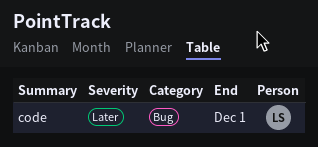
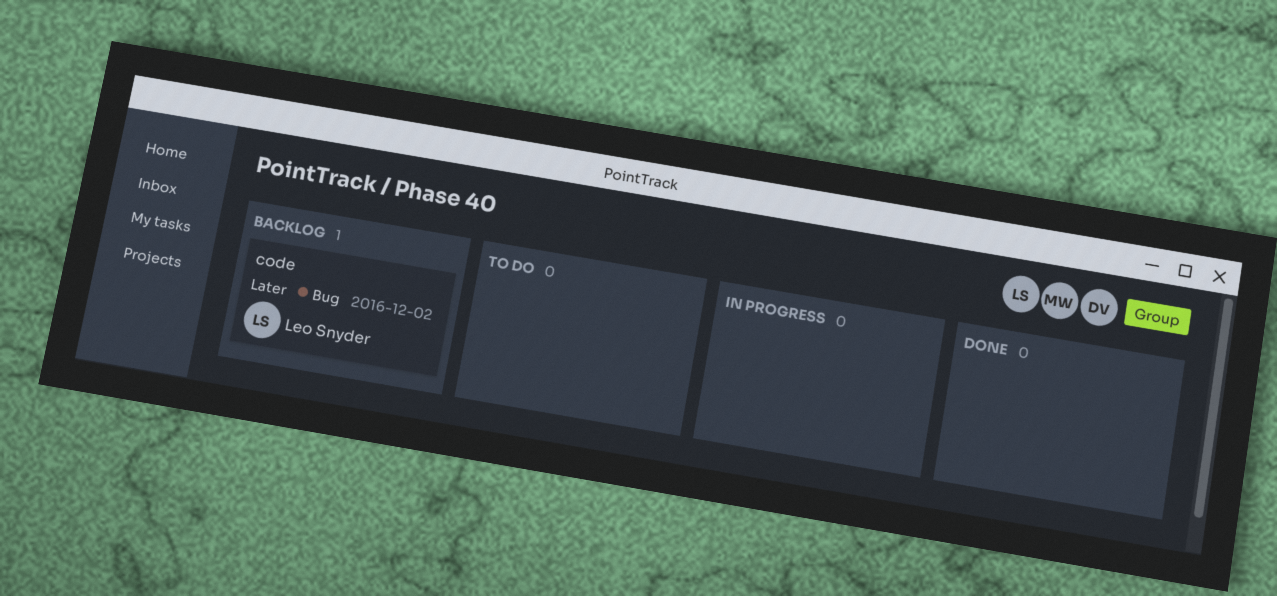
code, due: Dec 1 -> Dec 2

